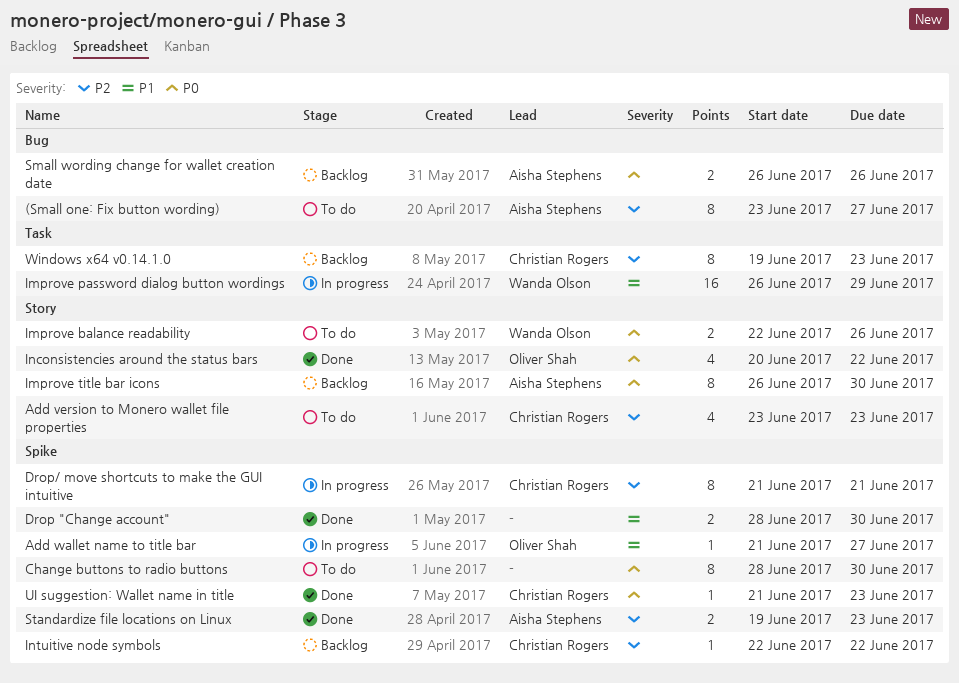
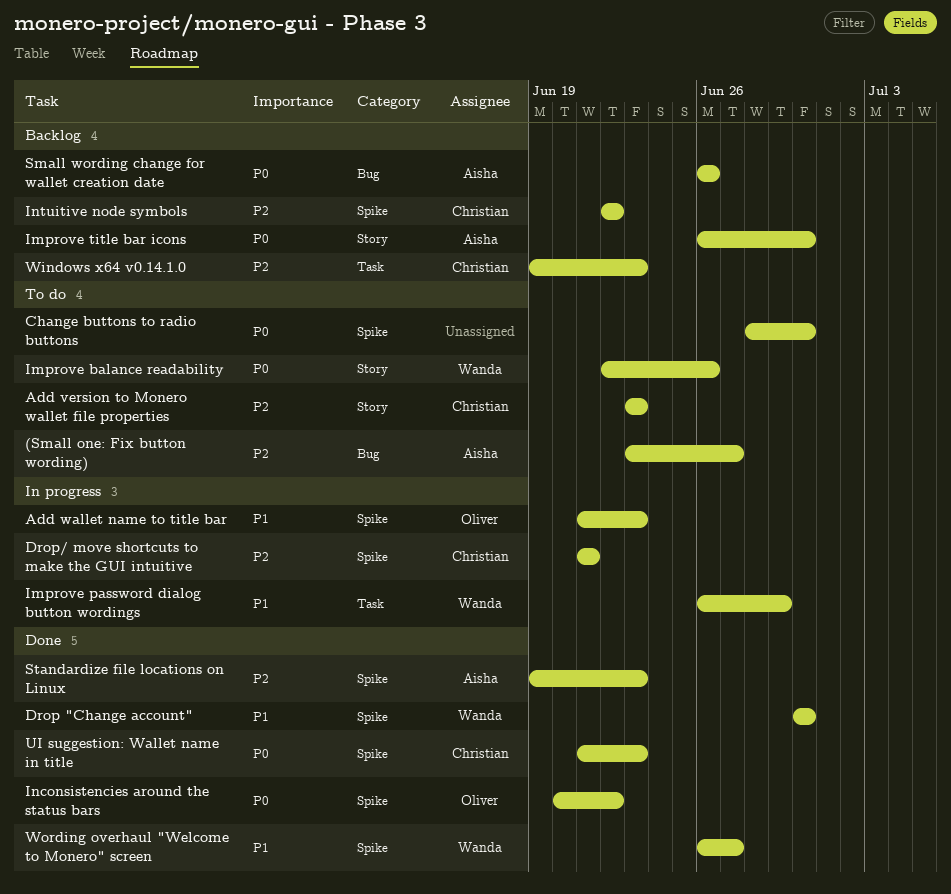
Add wallet name to title bar, due: Jun 27 -> Jun 23
Drop "Change account", owner: none -> Wanda Olson
Drop "Change account", start: Jun 28 -> Jun 30
Inconsistencies around the status bars, label: Story -> Spike
Wording overhaul "Welcome to Monero" screen: none -> present

